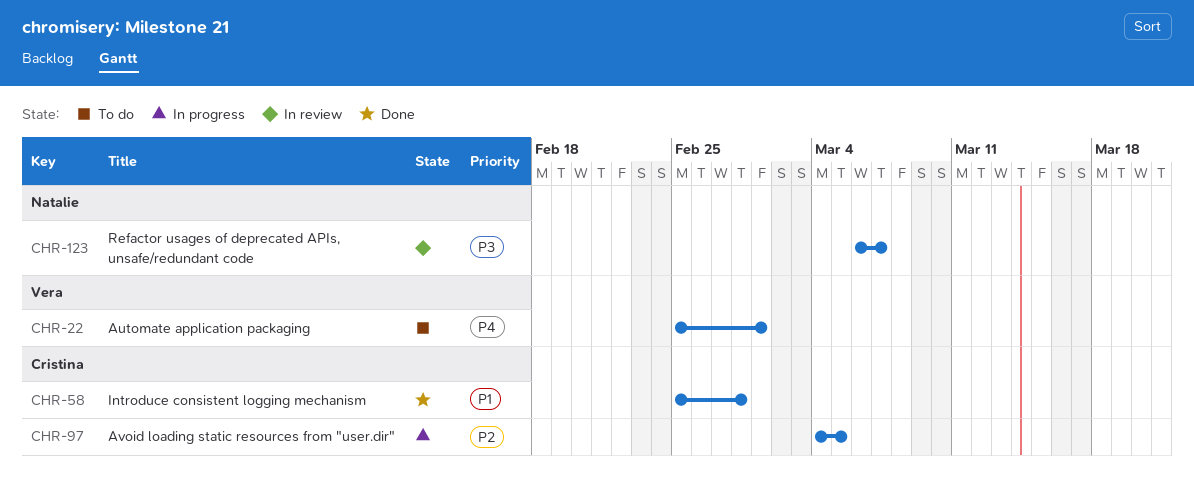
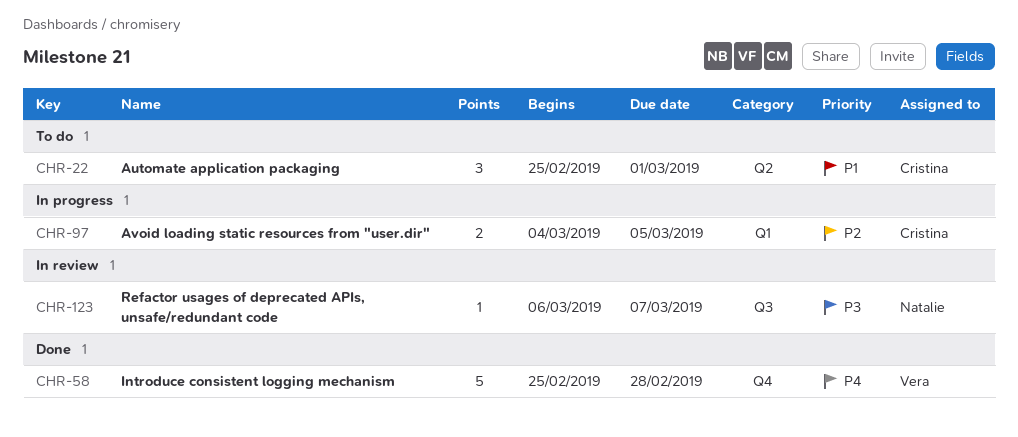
CHR-22, owner: Vera -> Cristina
CHR-22, priority: P4 -> P1
CHR-58, owner: Cristina -> Vera
CHR-58, priority: P1 -> P4

